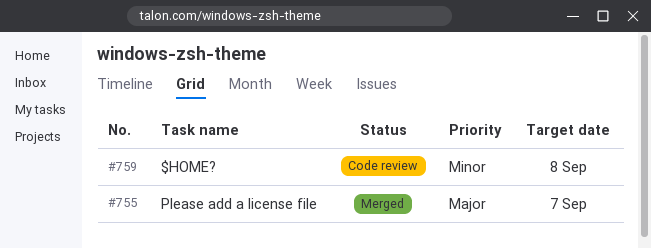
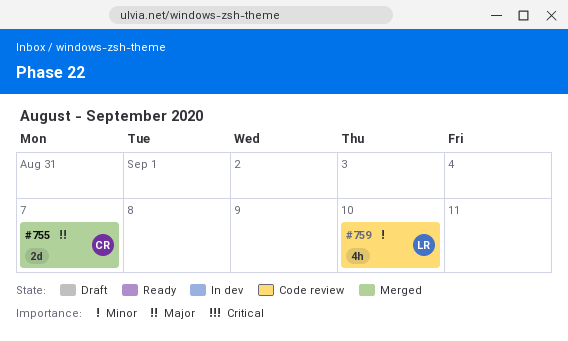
#759, due: Sep 8 -> Sep 10

